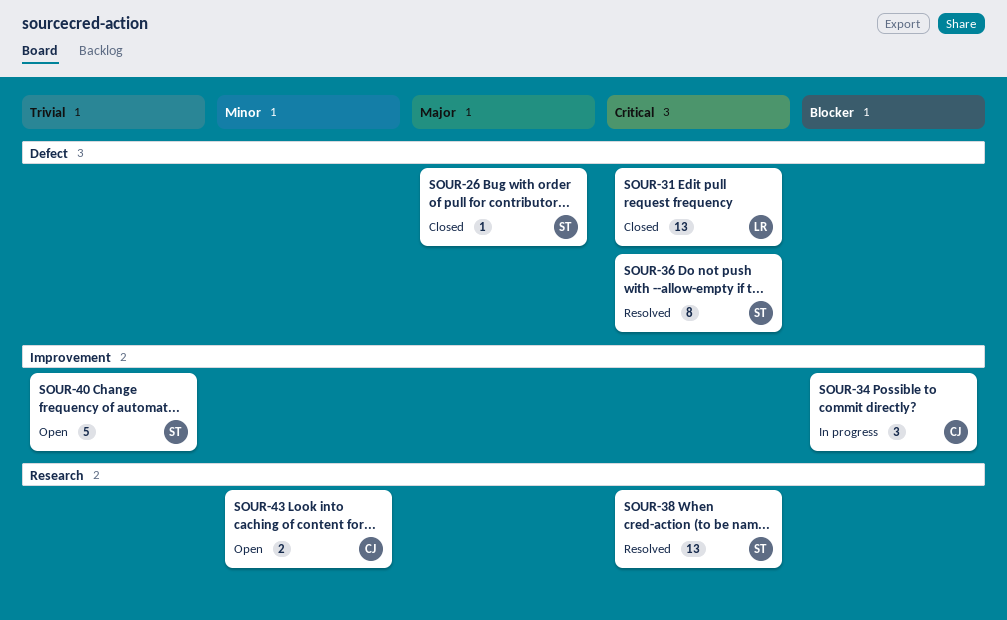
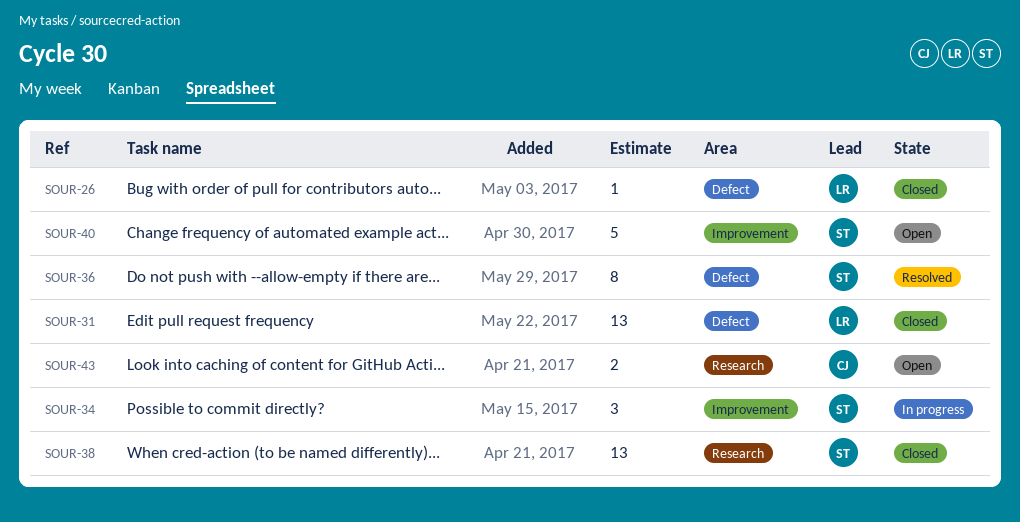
SOUR-26, owner: ST -> LR
SOUR-34, owner: CJ -> ST
SOUR-38, status: Resolved -> Closed

